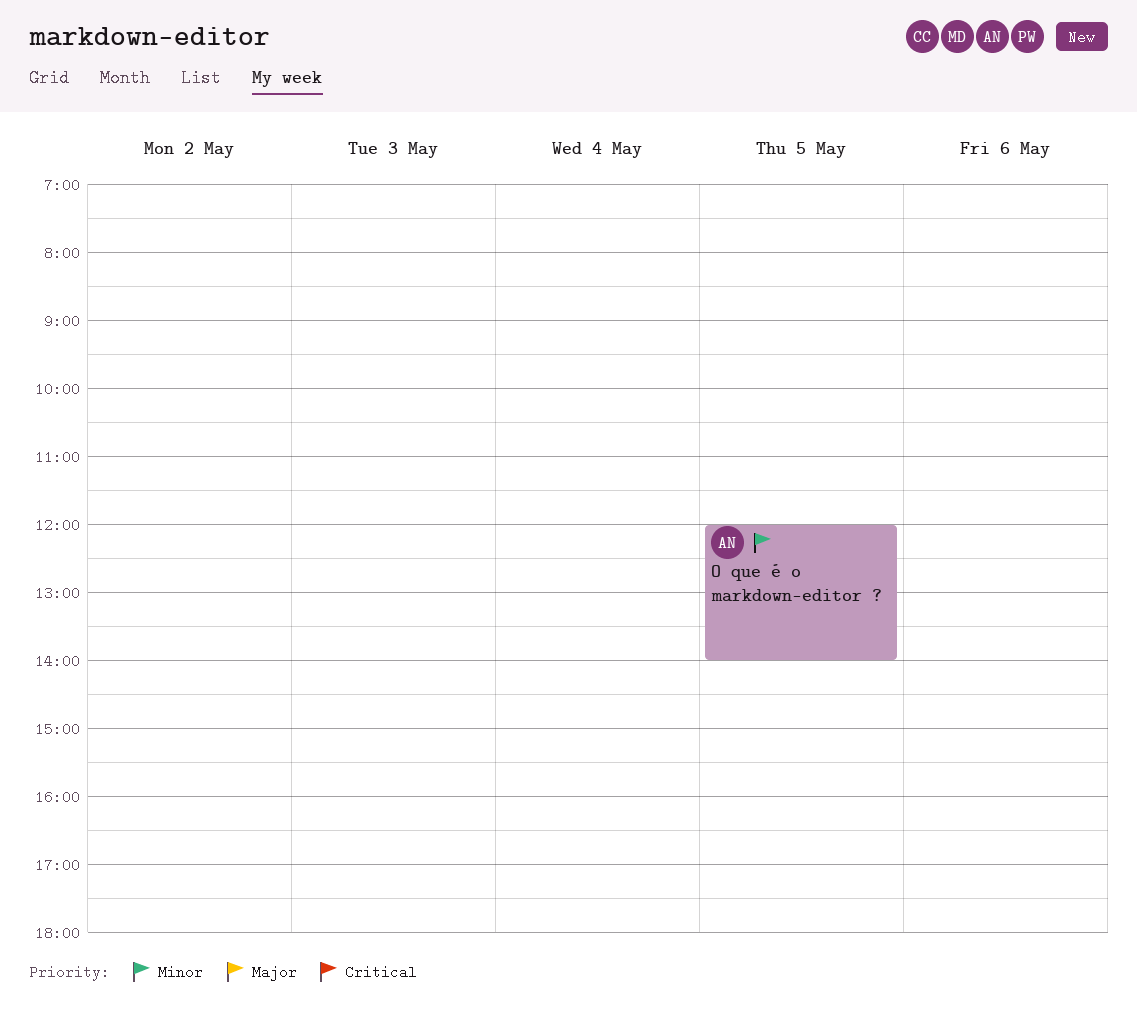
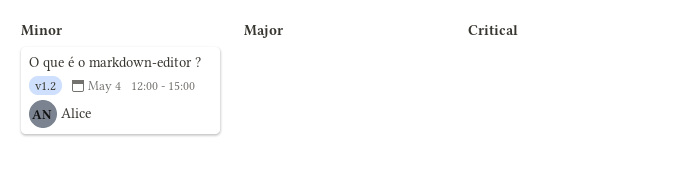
O que é o markdown-editor ?, day: May 5 -> May 4
O que é o markdown-editor ?, ends: 14:00 -> 15:00

